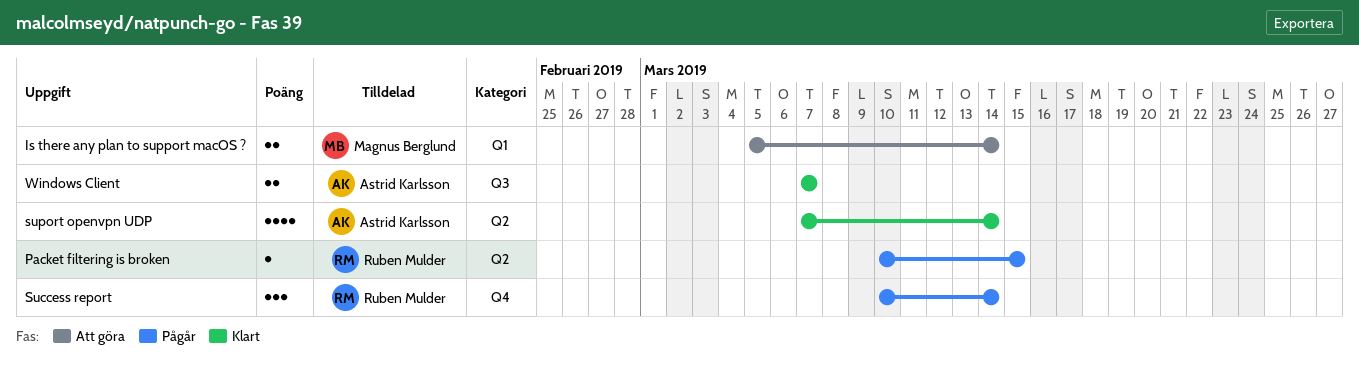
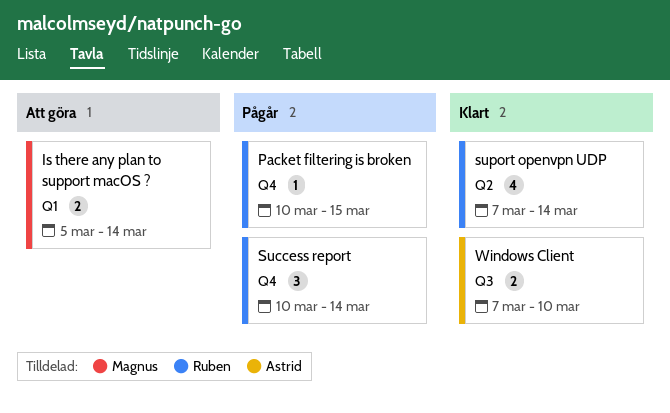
Packet filtering is broken, label: Q2 -> Q4
suport openvpn UDP, owner: Astrid Karlsson -> Ruben Mulder
Windows Client, due: Mar 7 -> Mar 10

